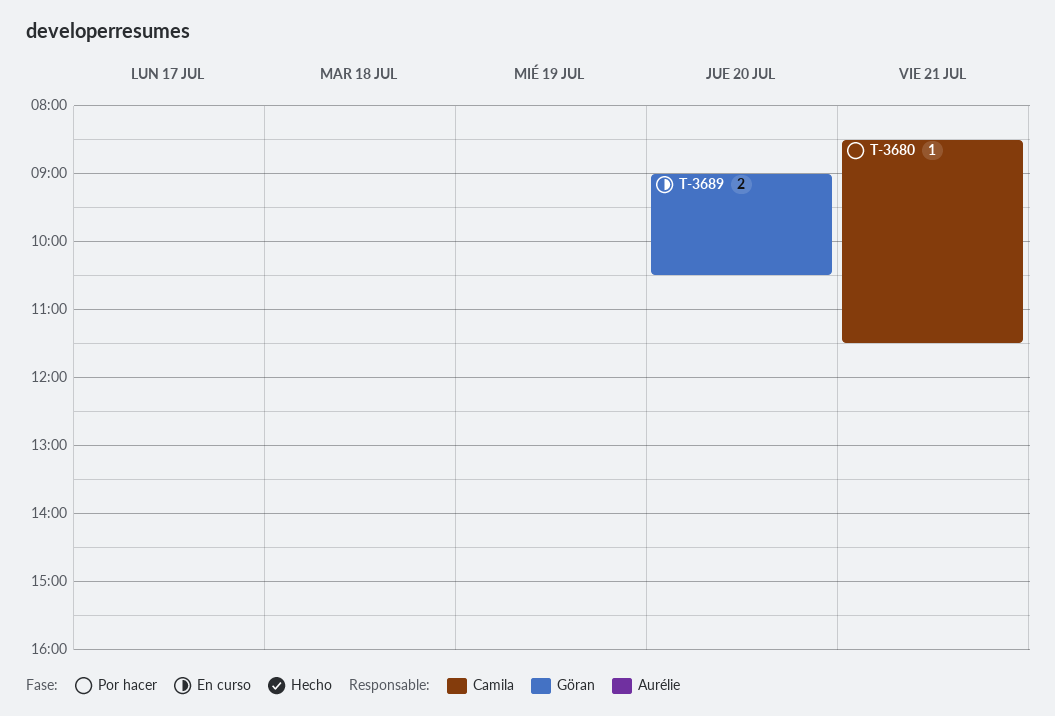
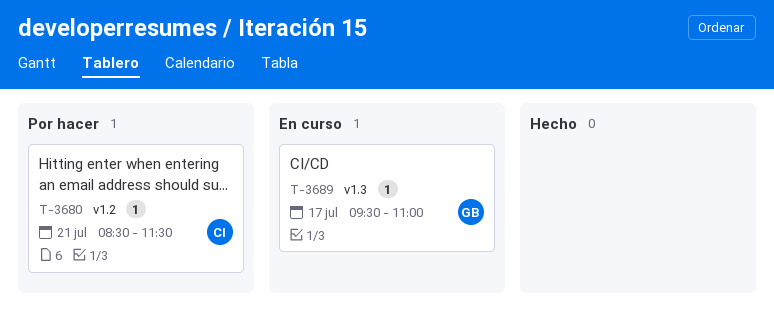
T-3689, estimate: 2 -> 1
T-3689, day: Jul 20 -> Jul 17
T-3689, begins: 09:00 -> 09:30
T-3689, ends: 10:30 -> 11:00

